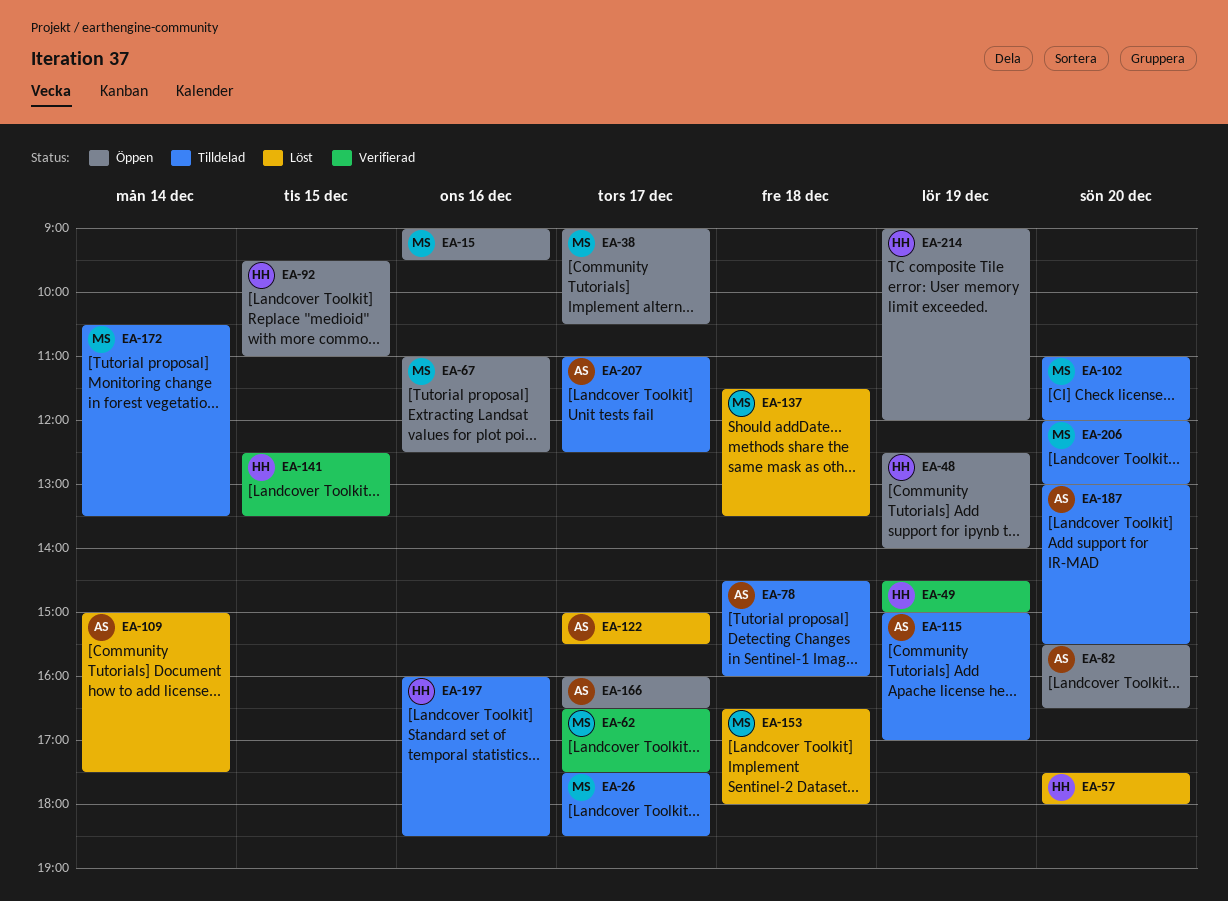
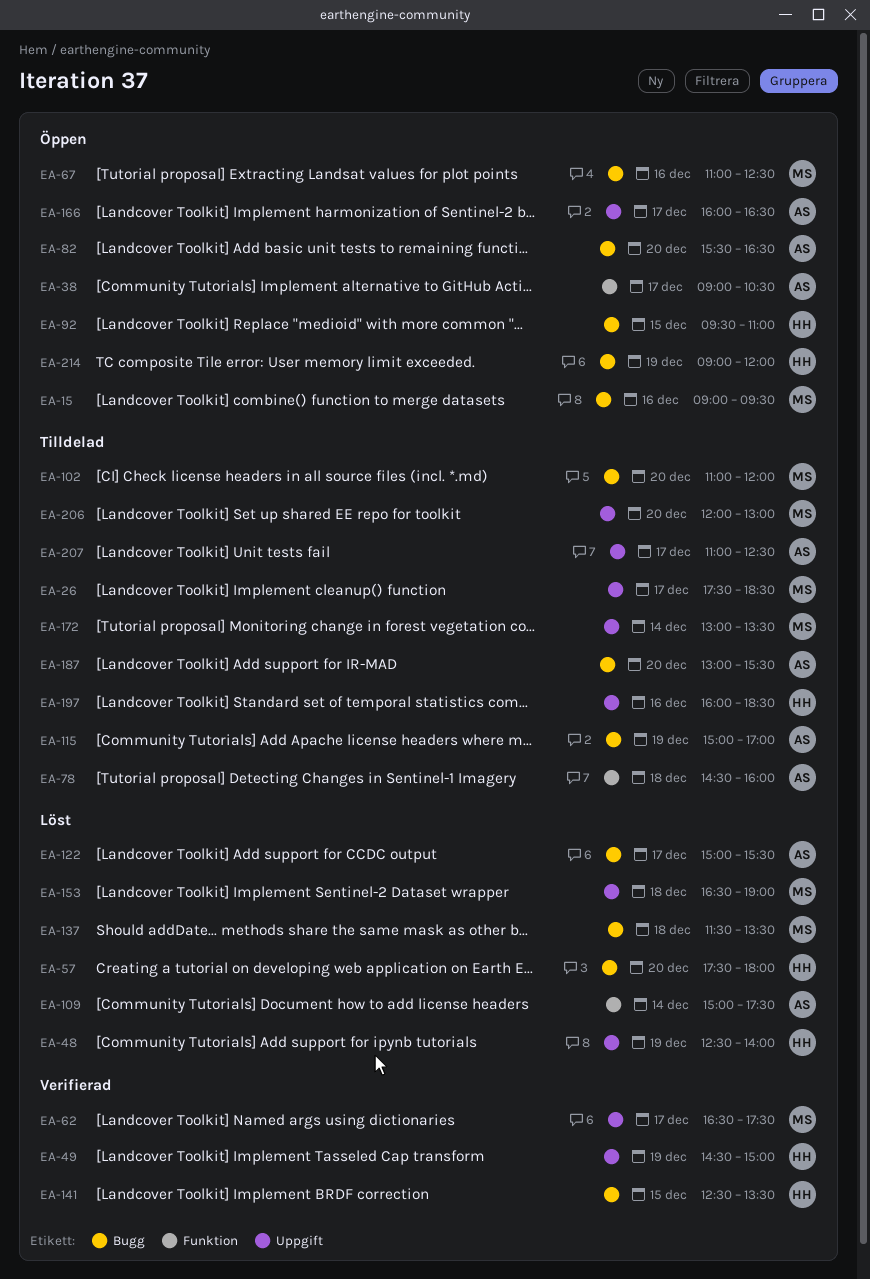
EA-38, owner: MS -> AS
EA-48, status: Öppen -> Löst
EA-153, ends: 18:00 -> 19:00
EA-172, begins: 10:30 -> 13:00

